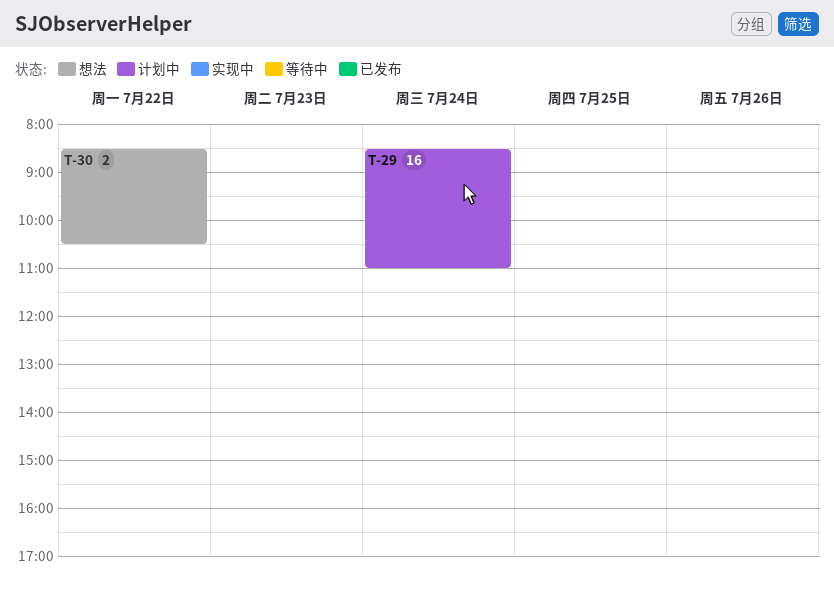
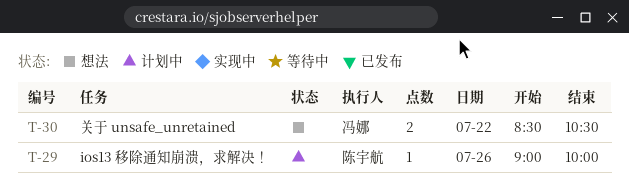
T-29, estimate: 16 -> 1
T-29, day: Jul 24 -> Jul 26
T-29, begins: 08:30 -> 09:00
T-29, ends: 11:00 -> 10:00

